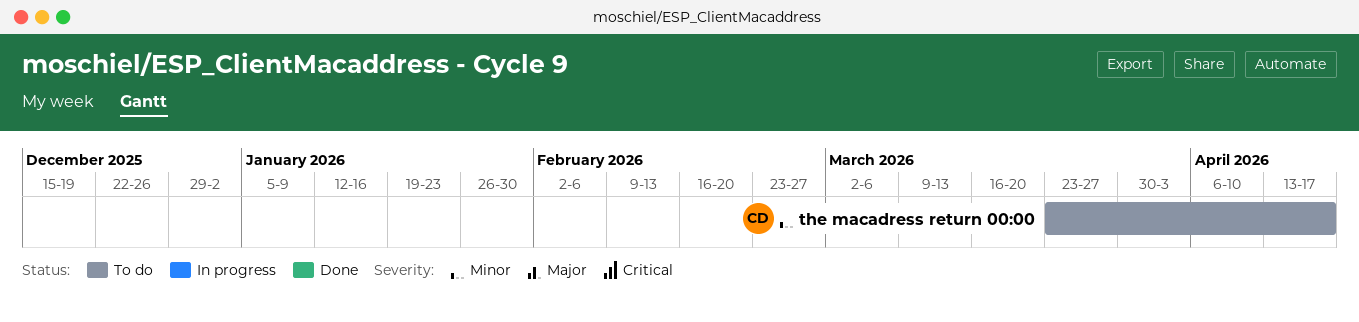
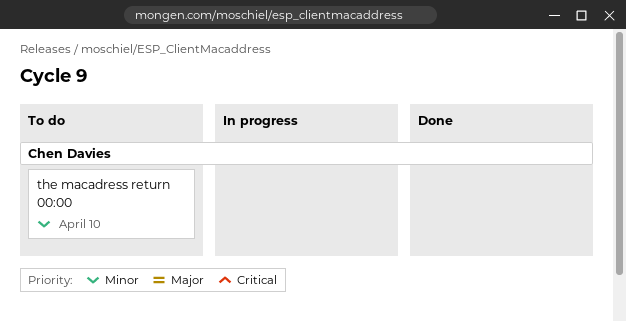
the macadress return 00:00, due: Apr 17 -> Apr 10

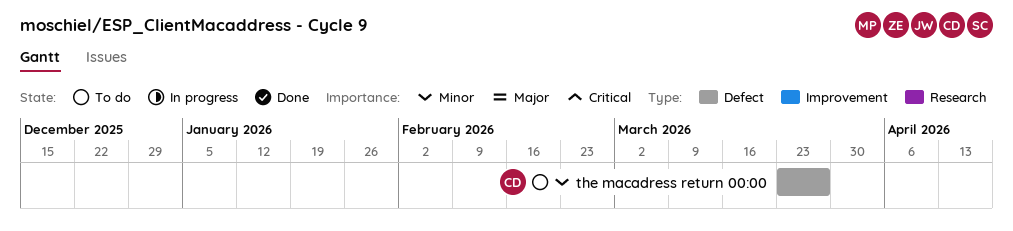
the macadress return 00:00, due: Apr 10 -> Mar 27

